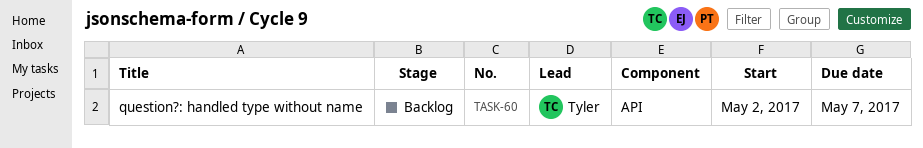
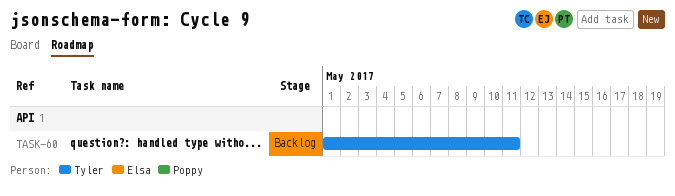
TASK-60, start: May 2 -> May 1
TASK-60, due: May 7 -> May 11

